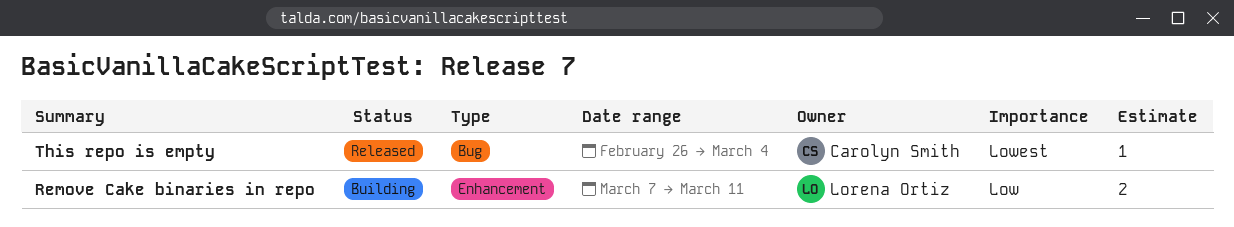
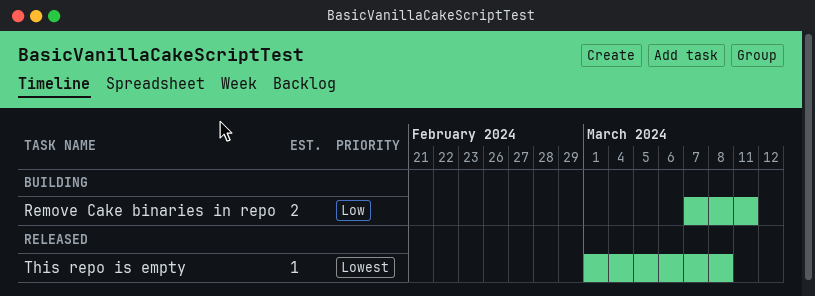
This repo is empty, start: Feb 26 -> Mar 1
This repo is empty, due: Mar 4 -> Mar 8

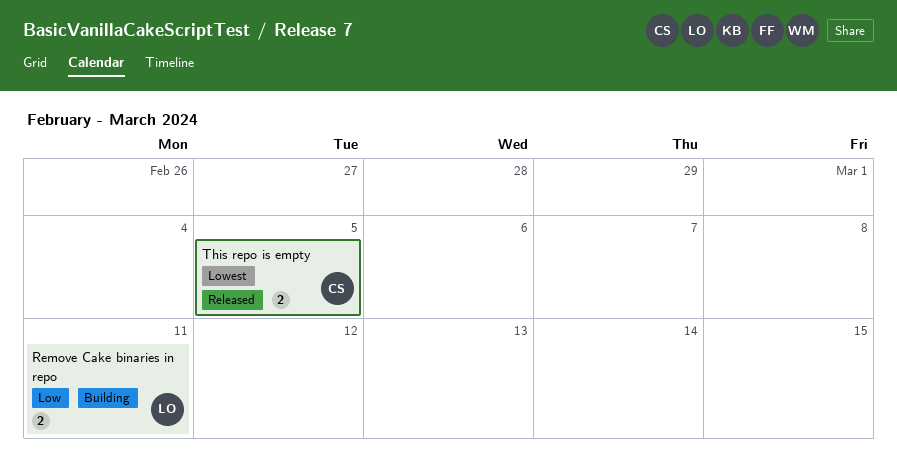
This repo is empty, estimate: 1 -> 2
This repo is empty, due: Mar 8 -> Mar 5

